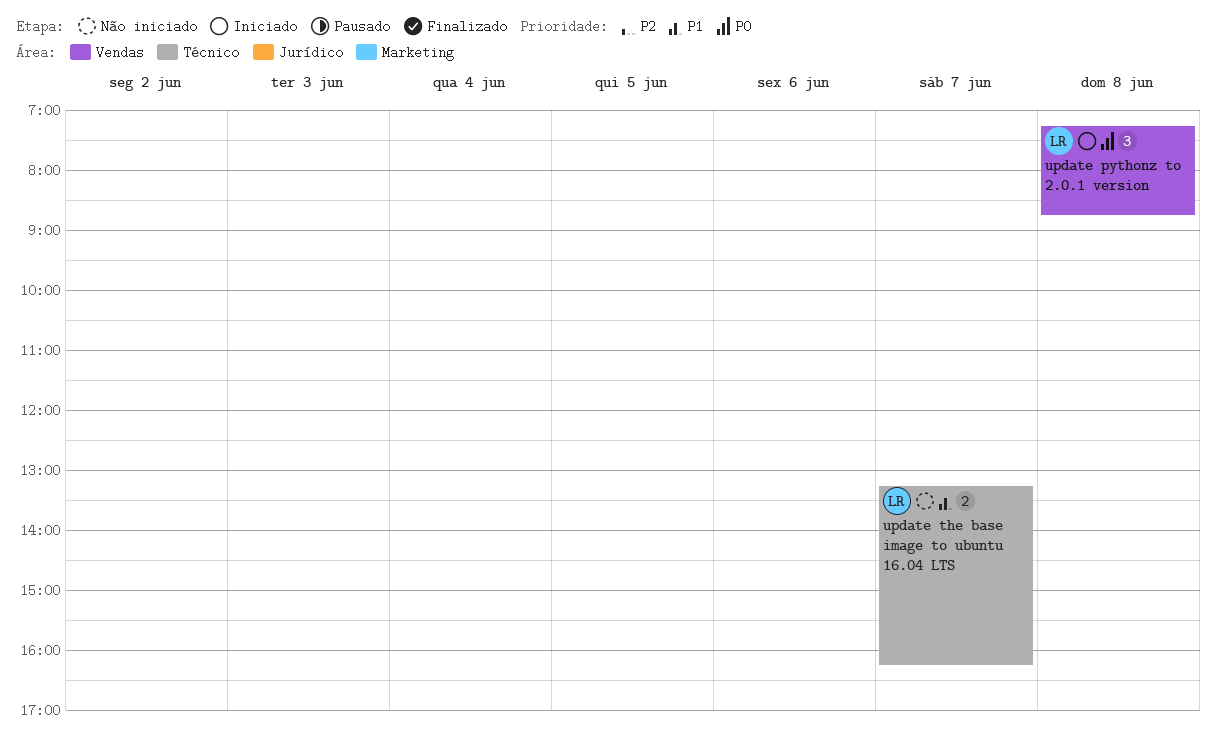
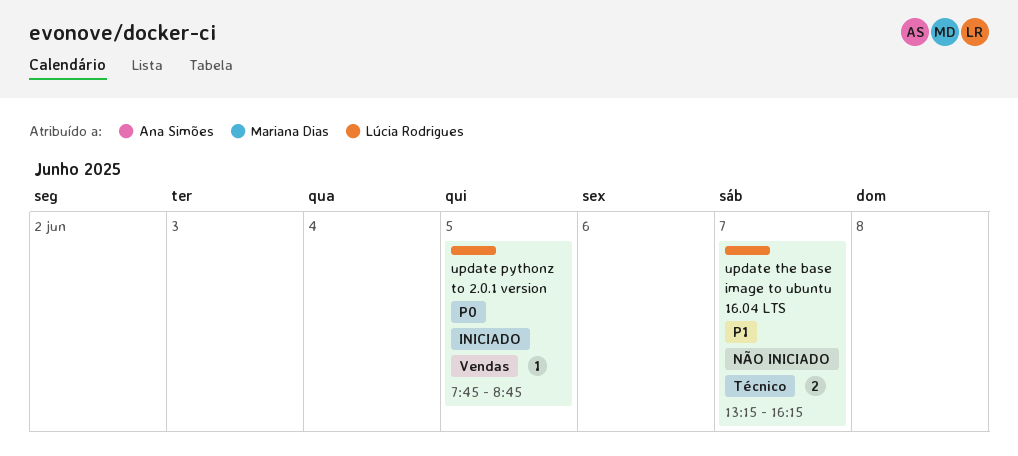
update pythonz to 2.0.1 version, estimate: 3 -> 1
update pythonz to 2.0.1 version, day: Jun 8 -> Jun 5
update pythonz to 2.0.1 version, begins: 07:15 -> 07:45

